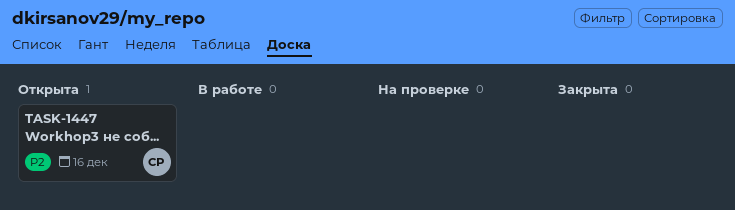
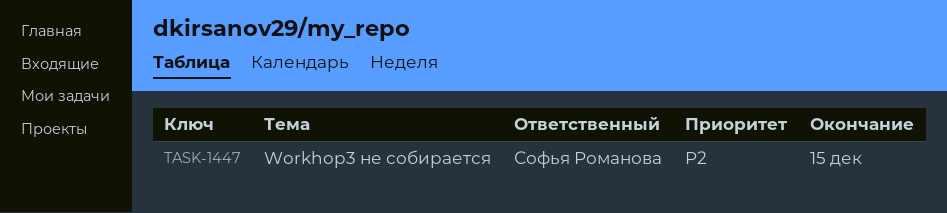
TASK-1447, due: Dec 16 -> Dec 15

